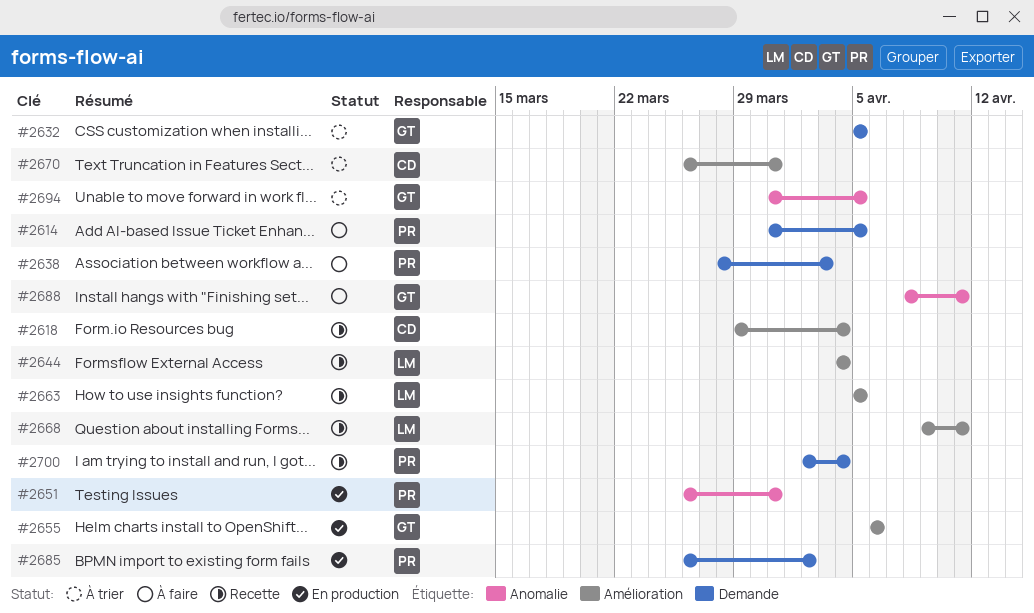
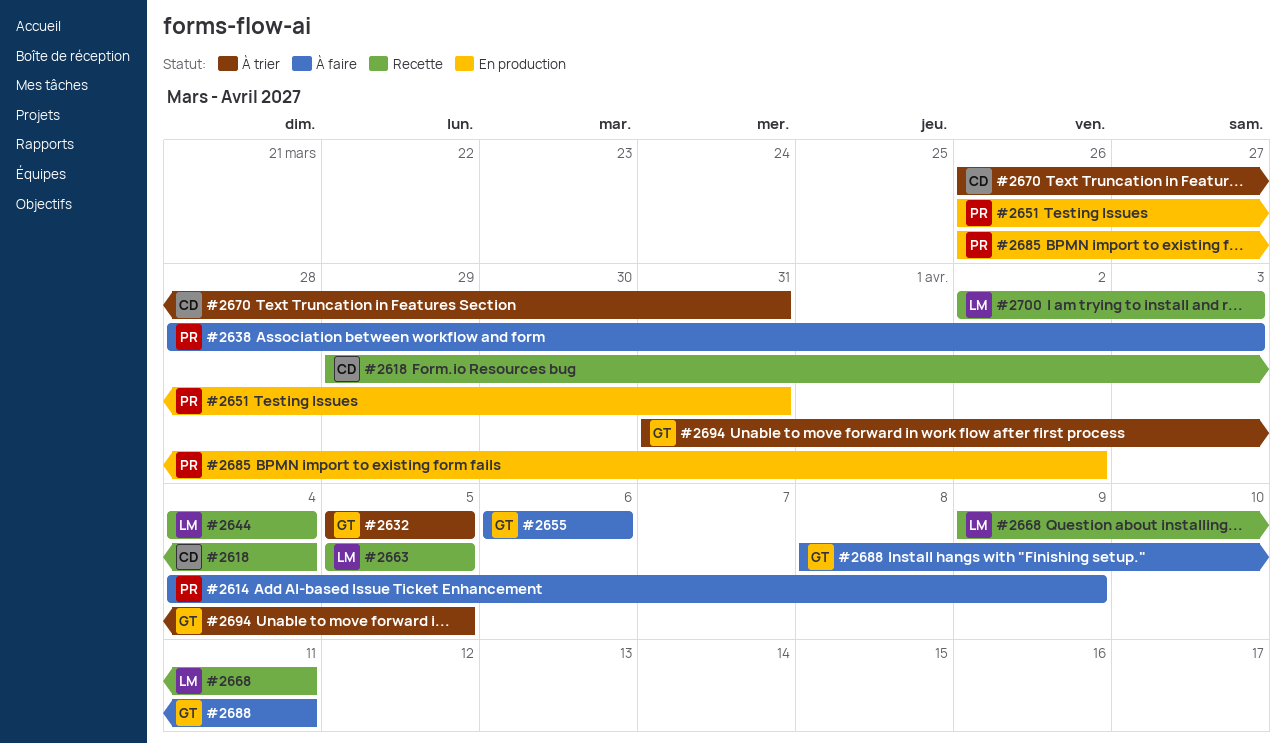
#2614, start: Mar 31 -> Apr 4
#2614, due: Apr 5 -> Apr 9
#2655, status: En production -> À faire
#2700, owner: PR -> LM
#2700, due: Apr 4 -> Apr 3

